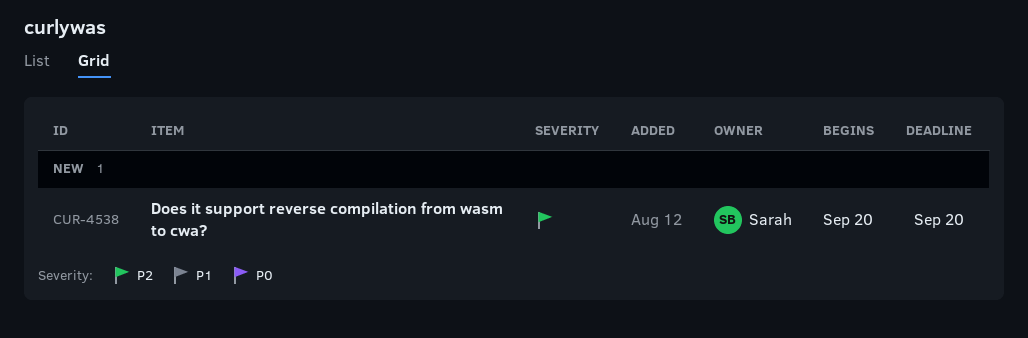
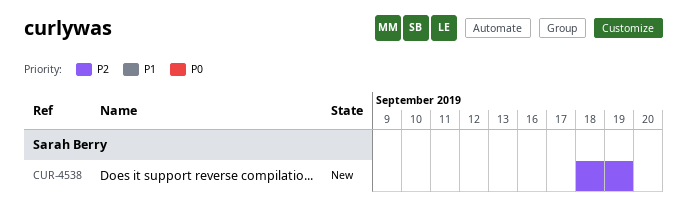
CUR-4538, start: Sep 20 -> Sep 18
CUR-4538, due: Sep 20 -> Sep 19

